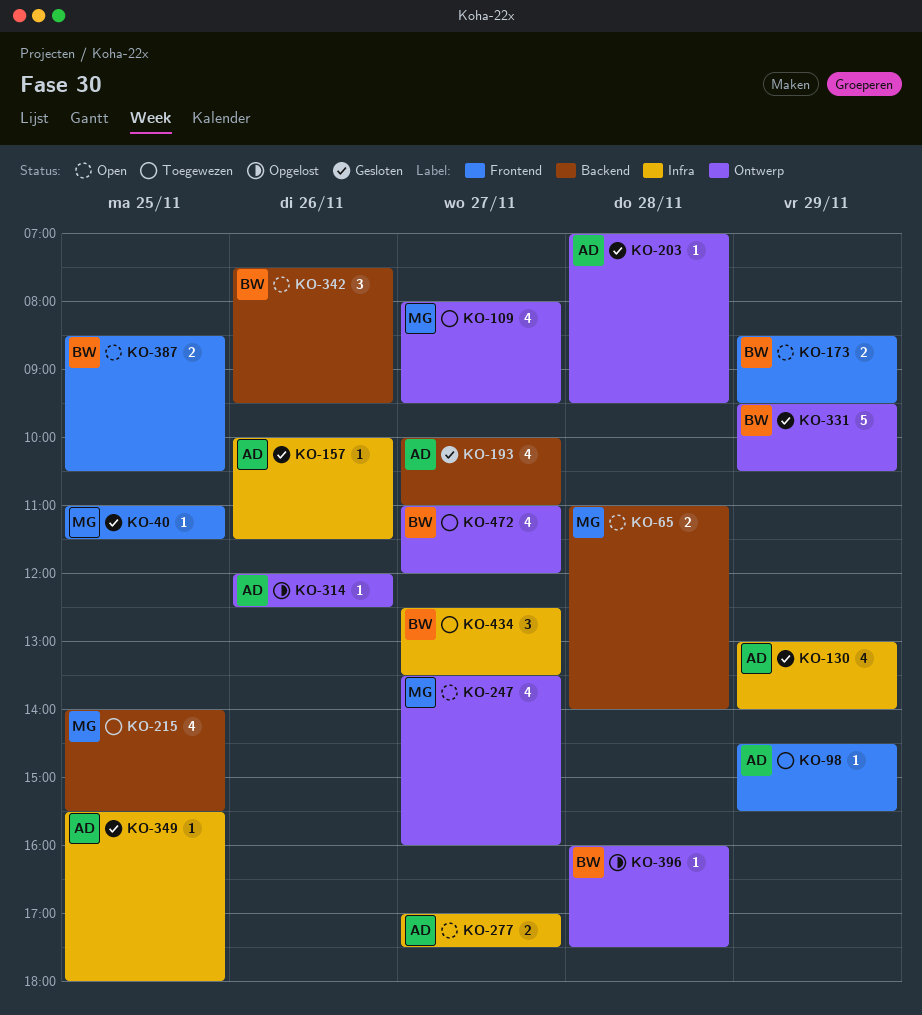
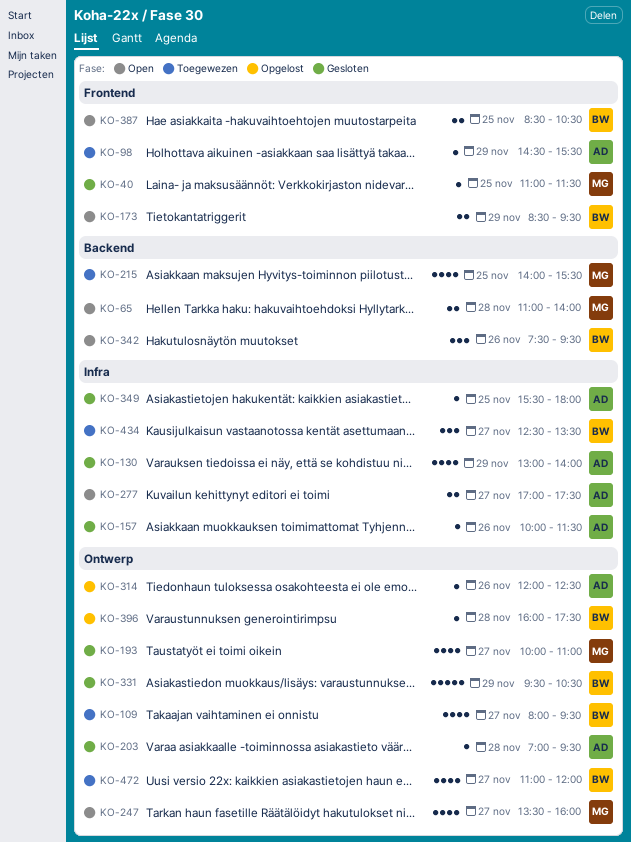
KO-109, owner: MG -> BW
KO-193, owner: AD -> MG
KO-193, label: Backend -> Ontwerp

